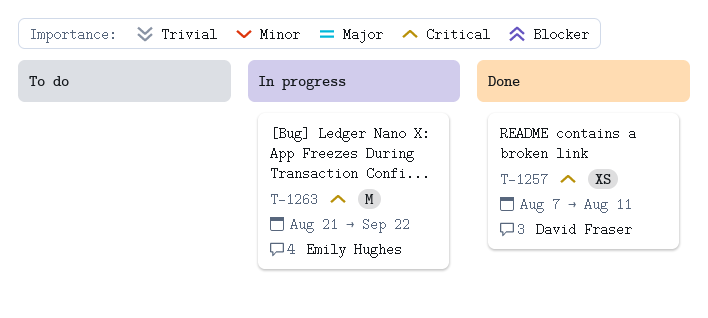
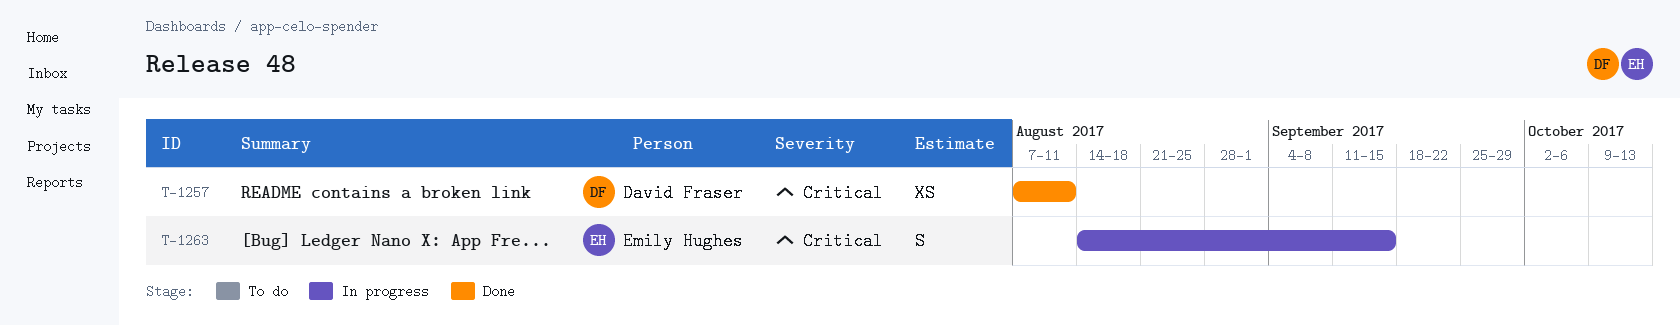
T-1263, estimate: M -> S
T-1263, start: Aug 21 -> Aug 14
T-1263, due: Sep 22 -> Sep 15

